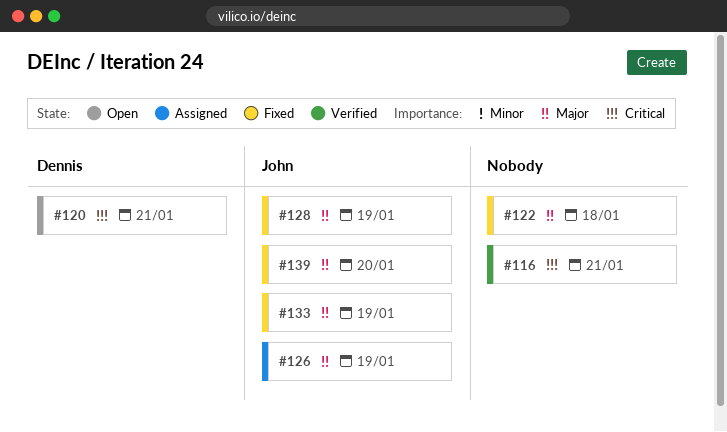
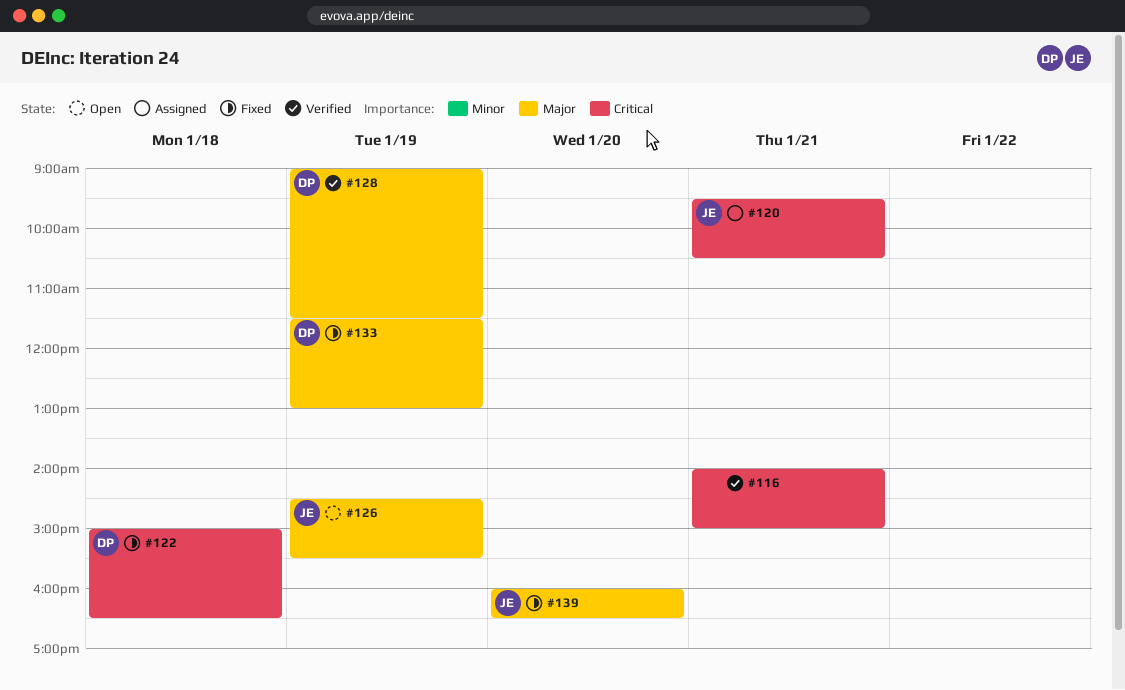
#120, status: Open -> Assigned
#120, owner: Dennis -> John
#122, owner: none -> Dennis
#122, priority: Major -> Critical
#126, status: Assigned -> Open
#128, status: Fixed -> Verified
#128, owner: John -> Dennis
#133, owner: John -> Dennis

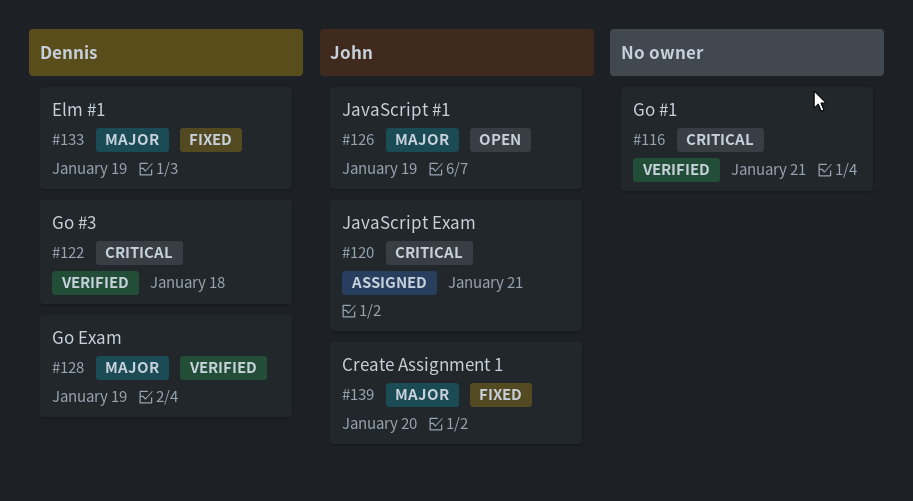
#122, status: Fixed -> Verified

